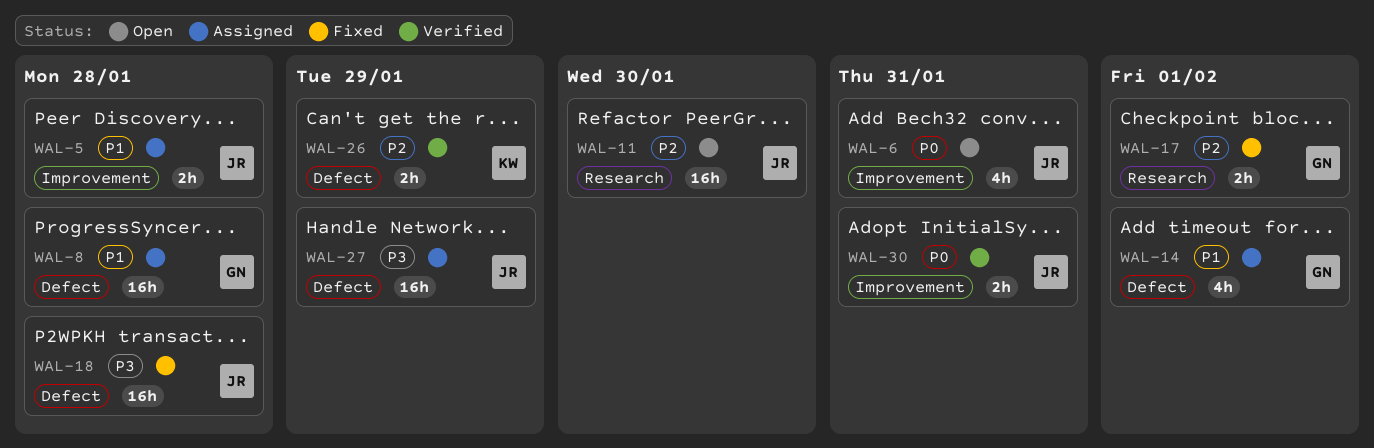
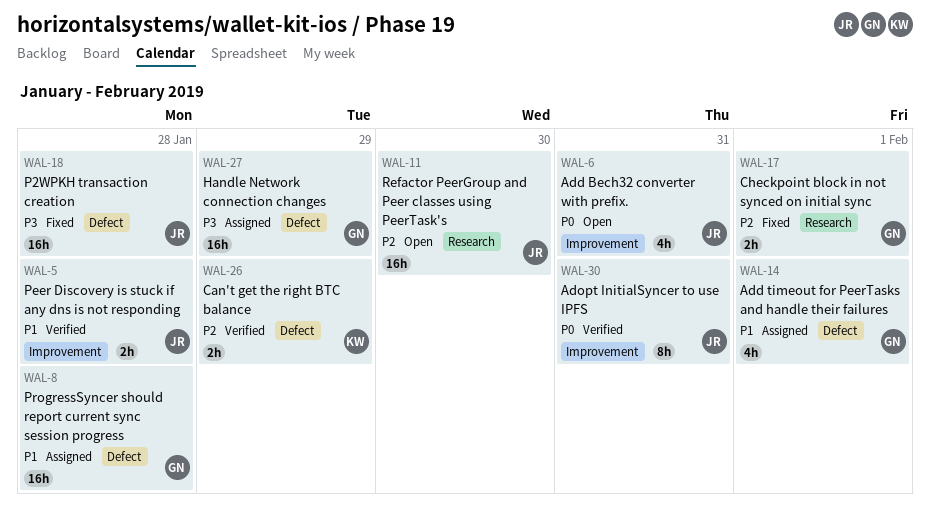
WAL-5, status: Assigned -> Verified
WAL-27, owner: JR -> GN
WAL-30, estimate: 2h -> 8h

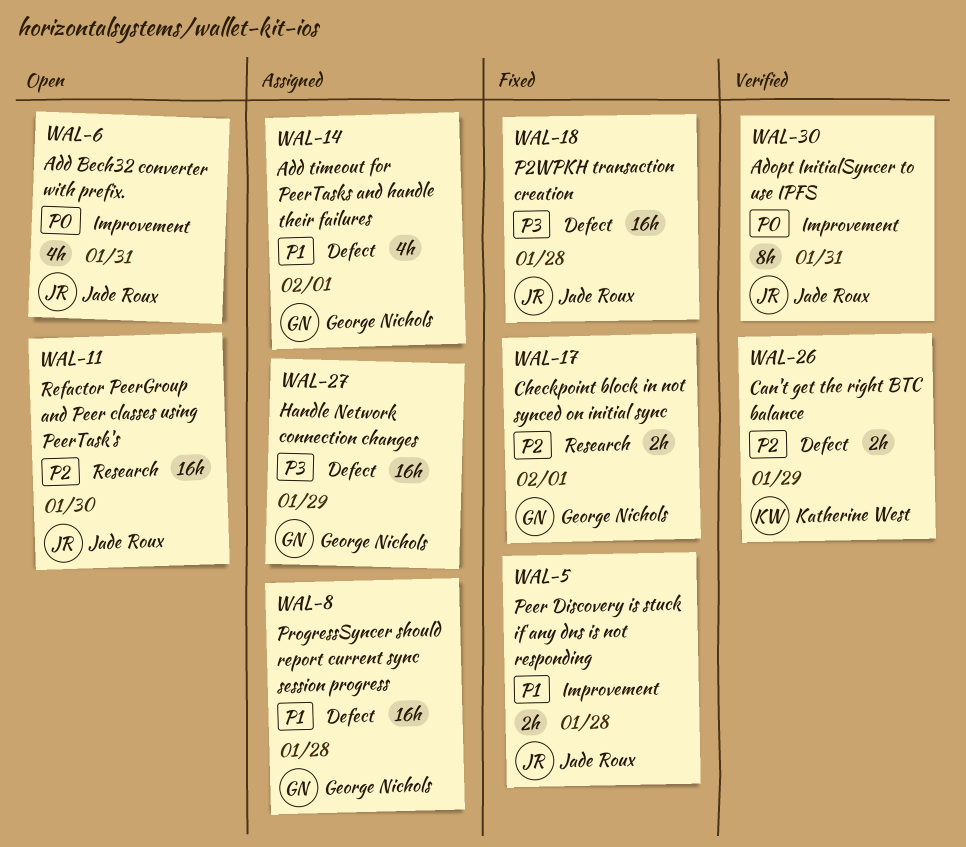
WAL-5, status: Verified -> Fixed

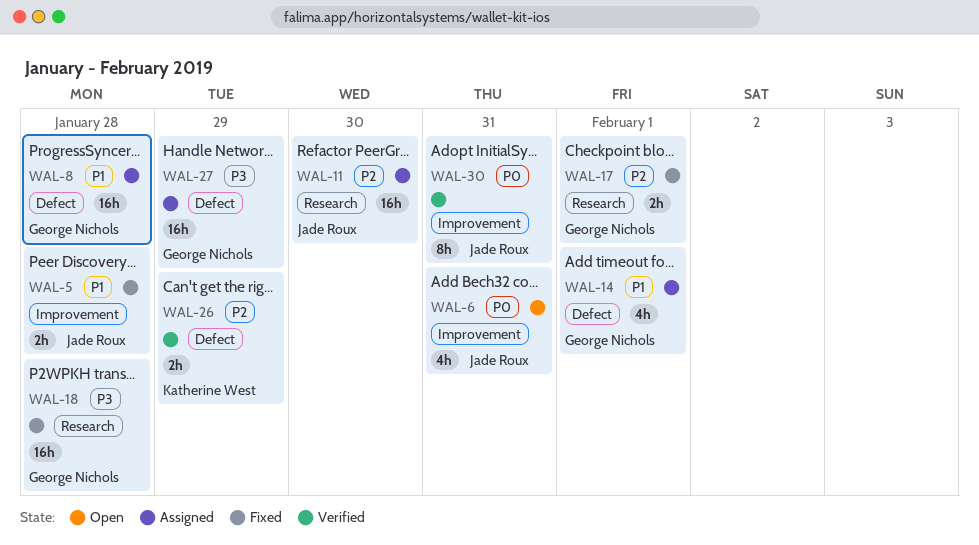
WAL-11, status: Open -> Assigned
WAL-18, owner: Jade Roux -> George Nichols
WAL-18, label: Defect -> Research

